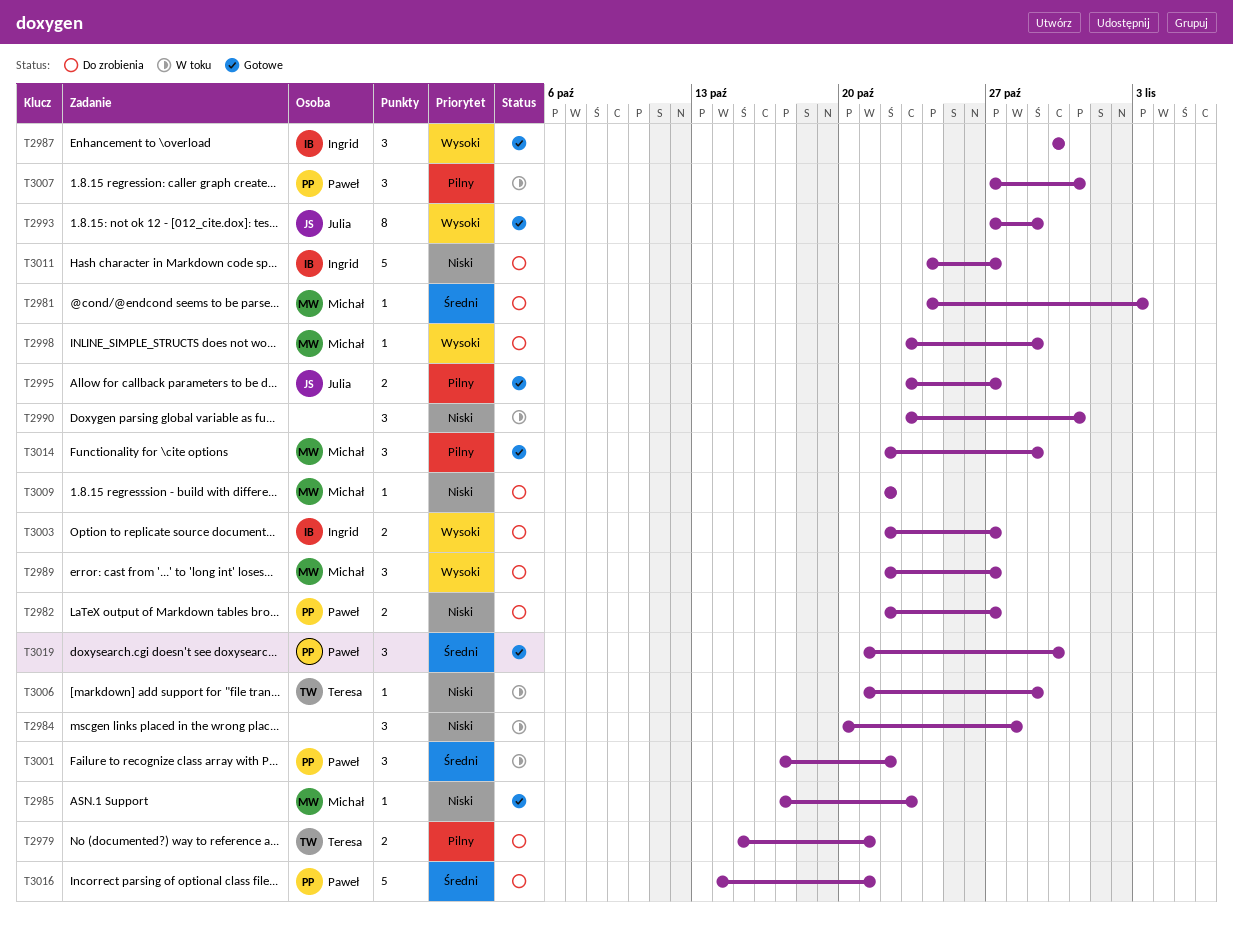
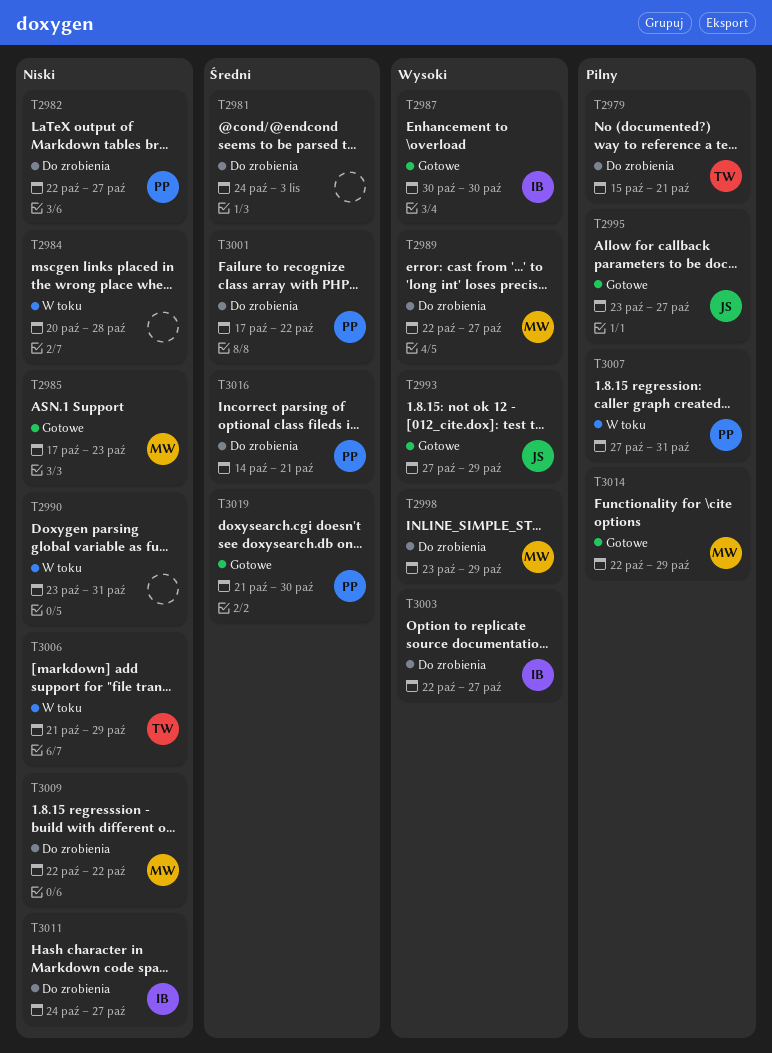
T2981, owner: Michał -> none
T3001, status: W toku -> Do zrobienia

